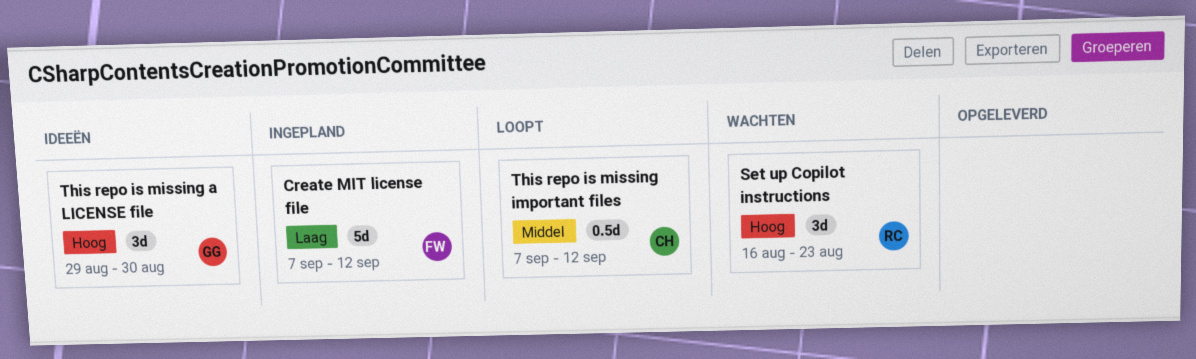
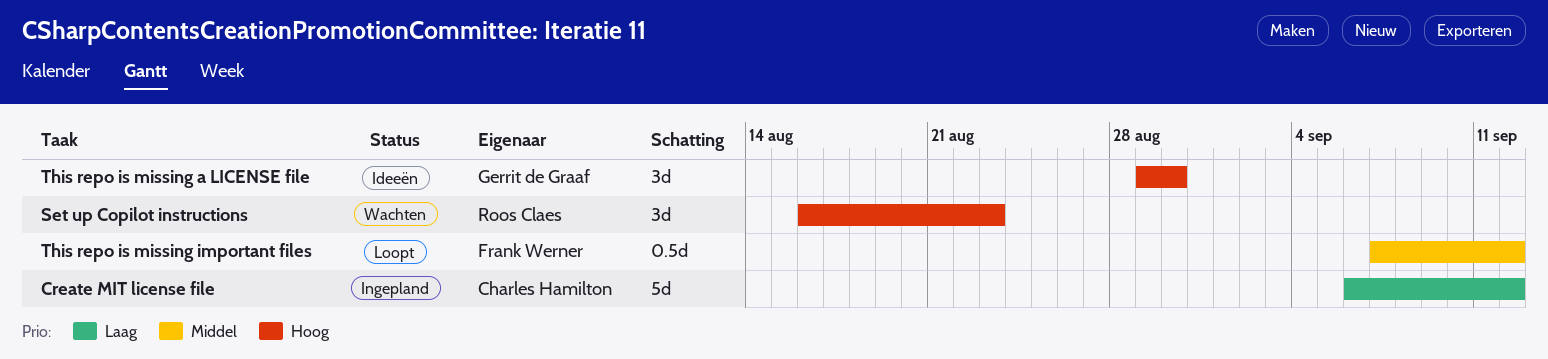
Create MIT license file, owner: Frank Werner -> Charles Hamilton
Create MIT license file, start: Sep 7 -> Sep 6
This repo is missing important files, owner: Charles Hamilton -> Frank Werner

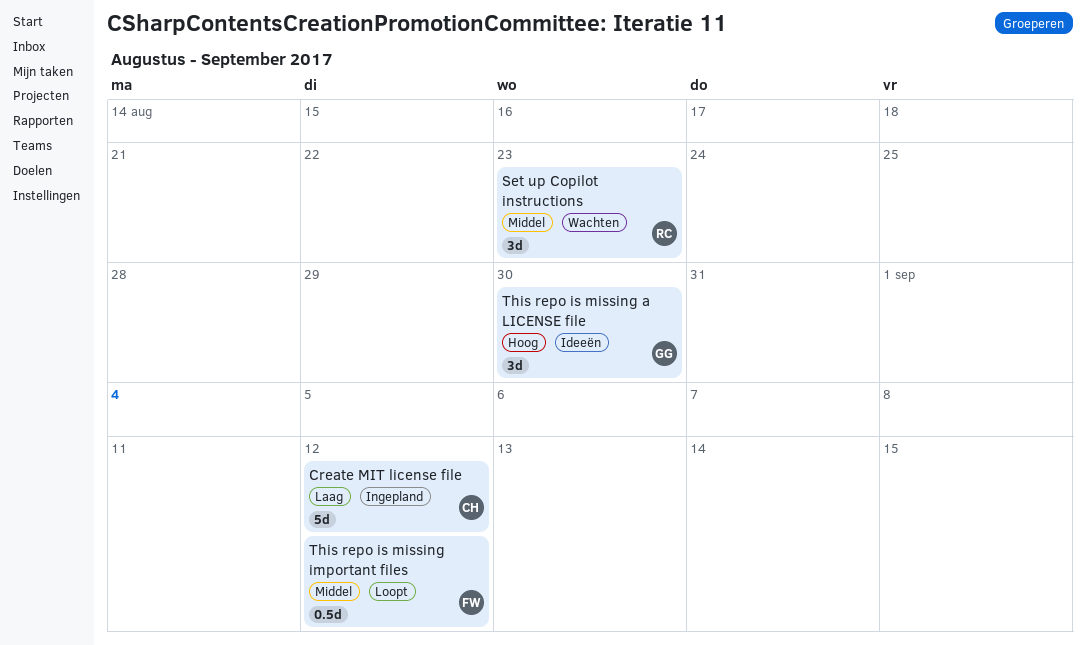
Set up Copilot instructions, priority: Hoog -> Middel

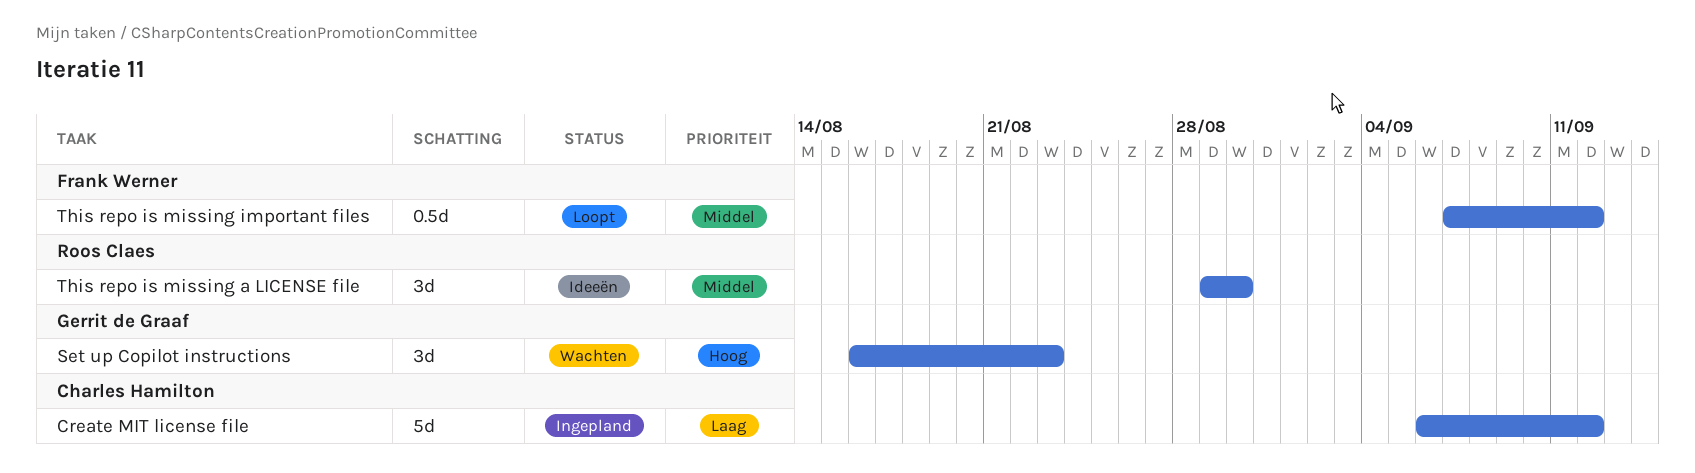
Set up Copilot instructions, owner: Roos Claes -> Gerrit de Graaf
Set up Copilot instructions, priority: Middel -> Hoog
This repo is missing a LICENSE file, owner: Gerrit de Graaf -> Roos Claes
This repo is missing a LICENSE file, priority: Hoog -> Middel

